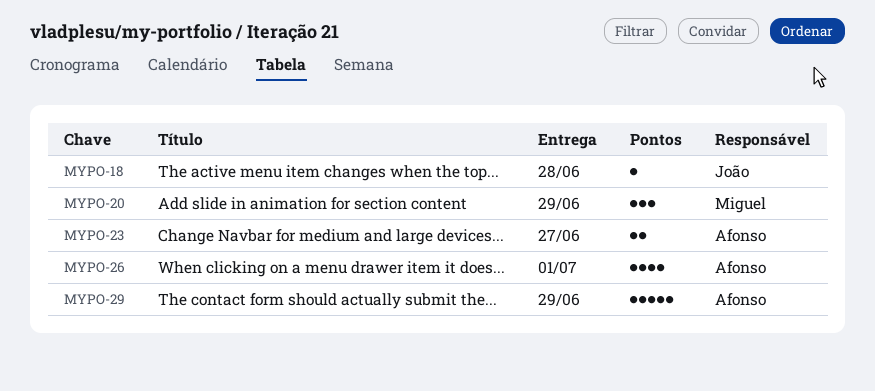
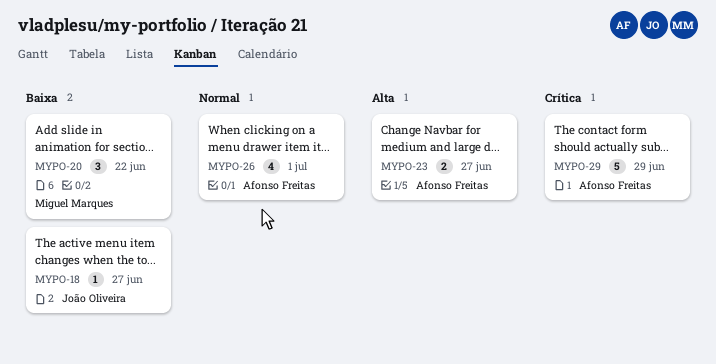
MYPO-18, due: Jun 28 -> Jun 27
MYPO-20, due: Jun 29 -> Jun 22

